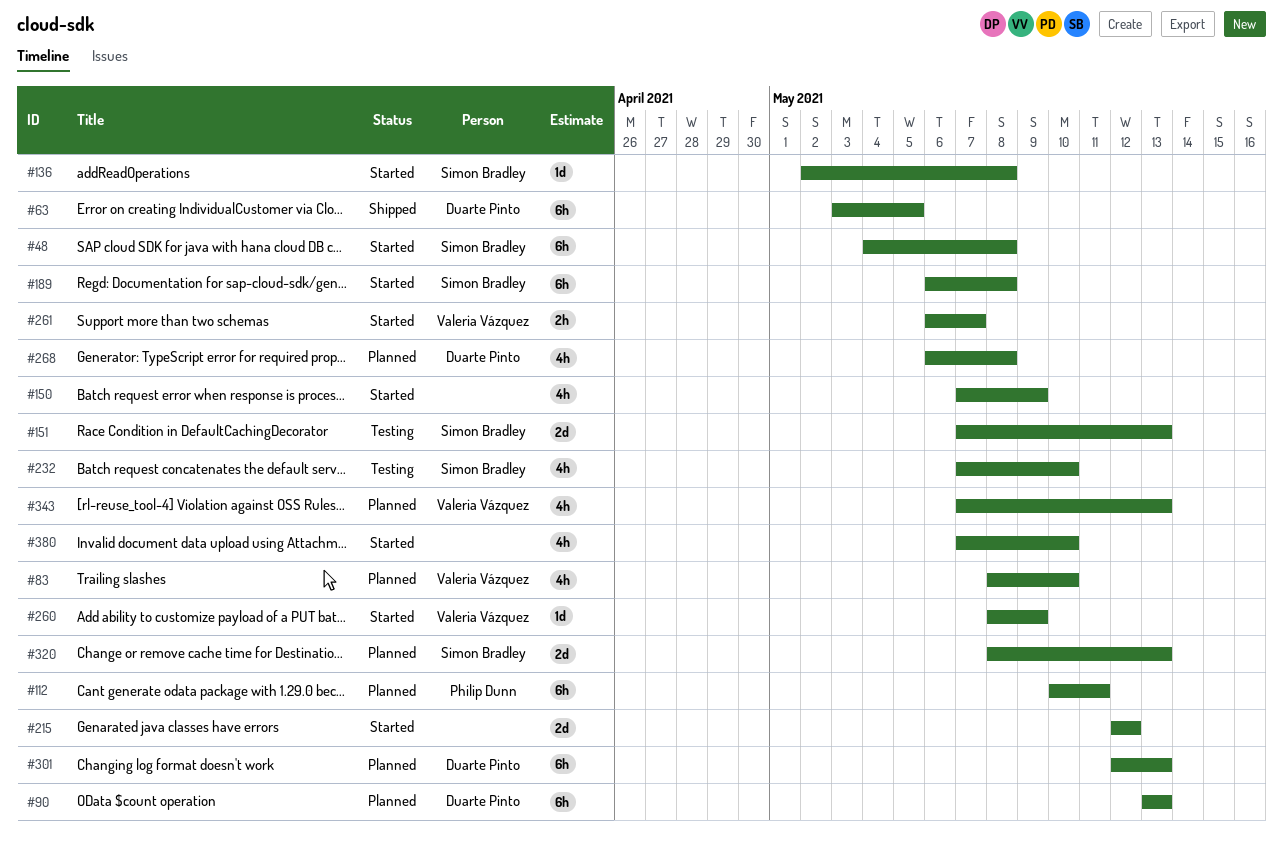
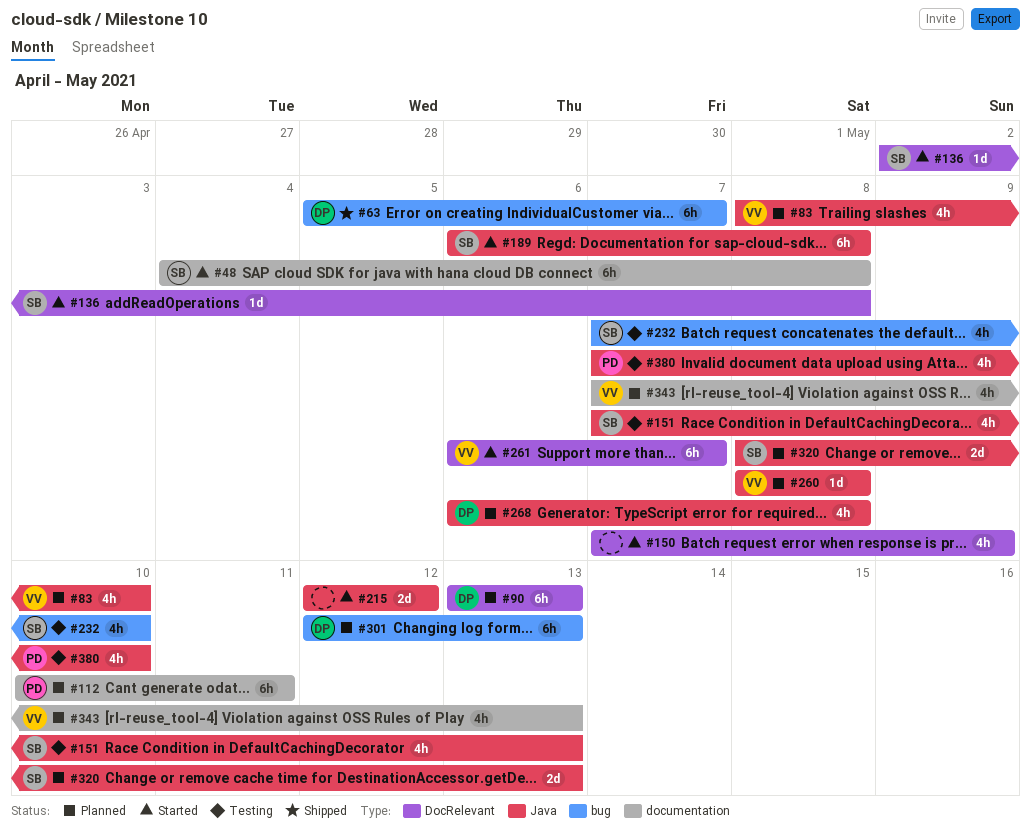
#63, start: May 3 -> May 5
#63, due: May 5 -> May 7
#151, estimate: 2d -> 4h
#260, status: Started -> Planned
#260, due: May 9 -> May 8
#261, estimate: 2h -> 6h
#380, status: Started -> Testing
#380, owner: none -> Philip Dunn

